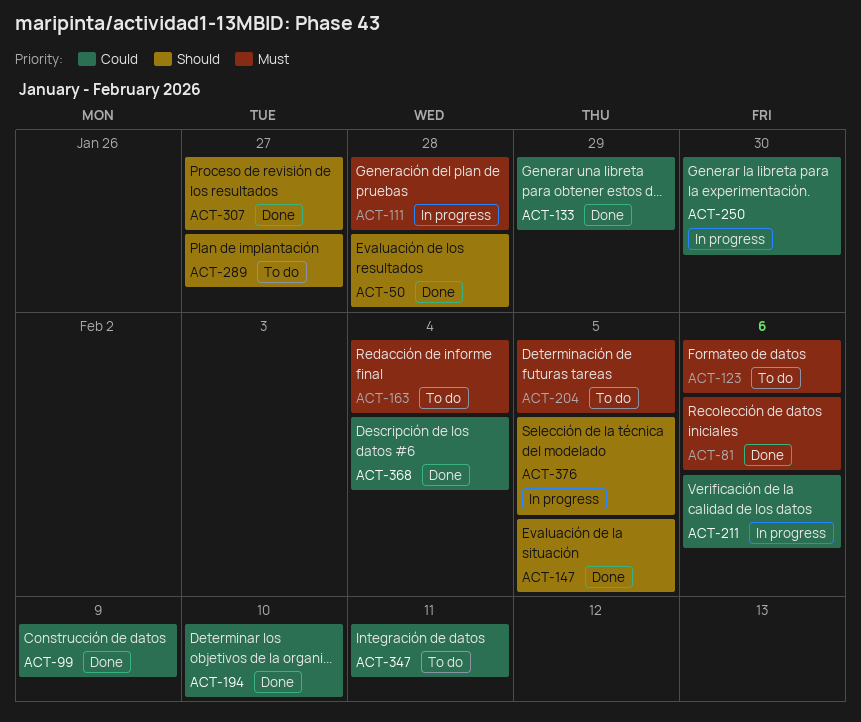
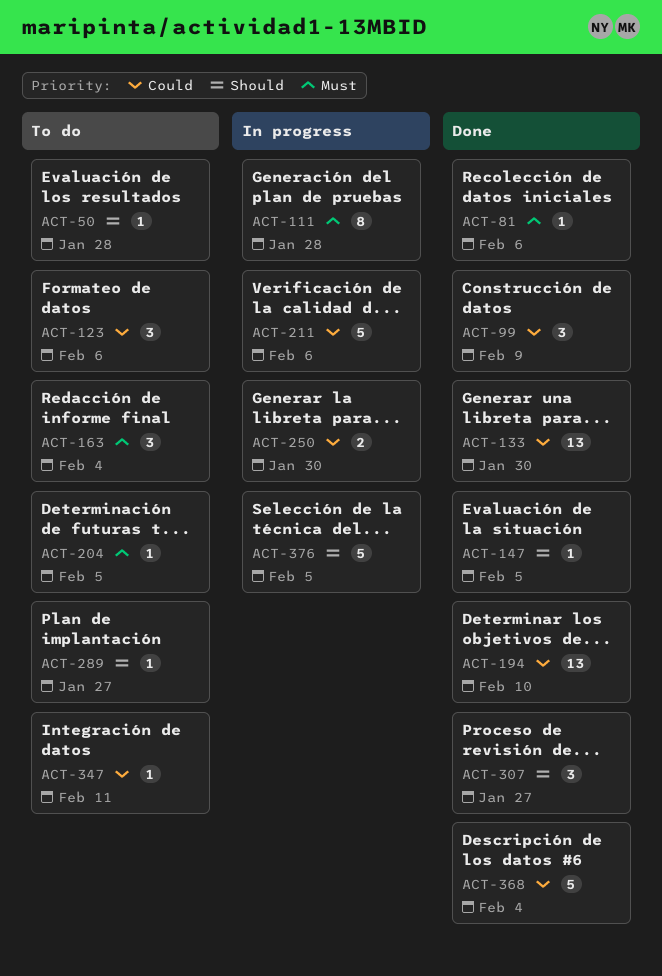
ACT-50, status: Done -> To do
ACT-123, priority: Must -> Could
ACT-133, due: Jan 29 -> Jan 30

